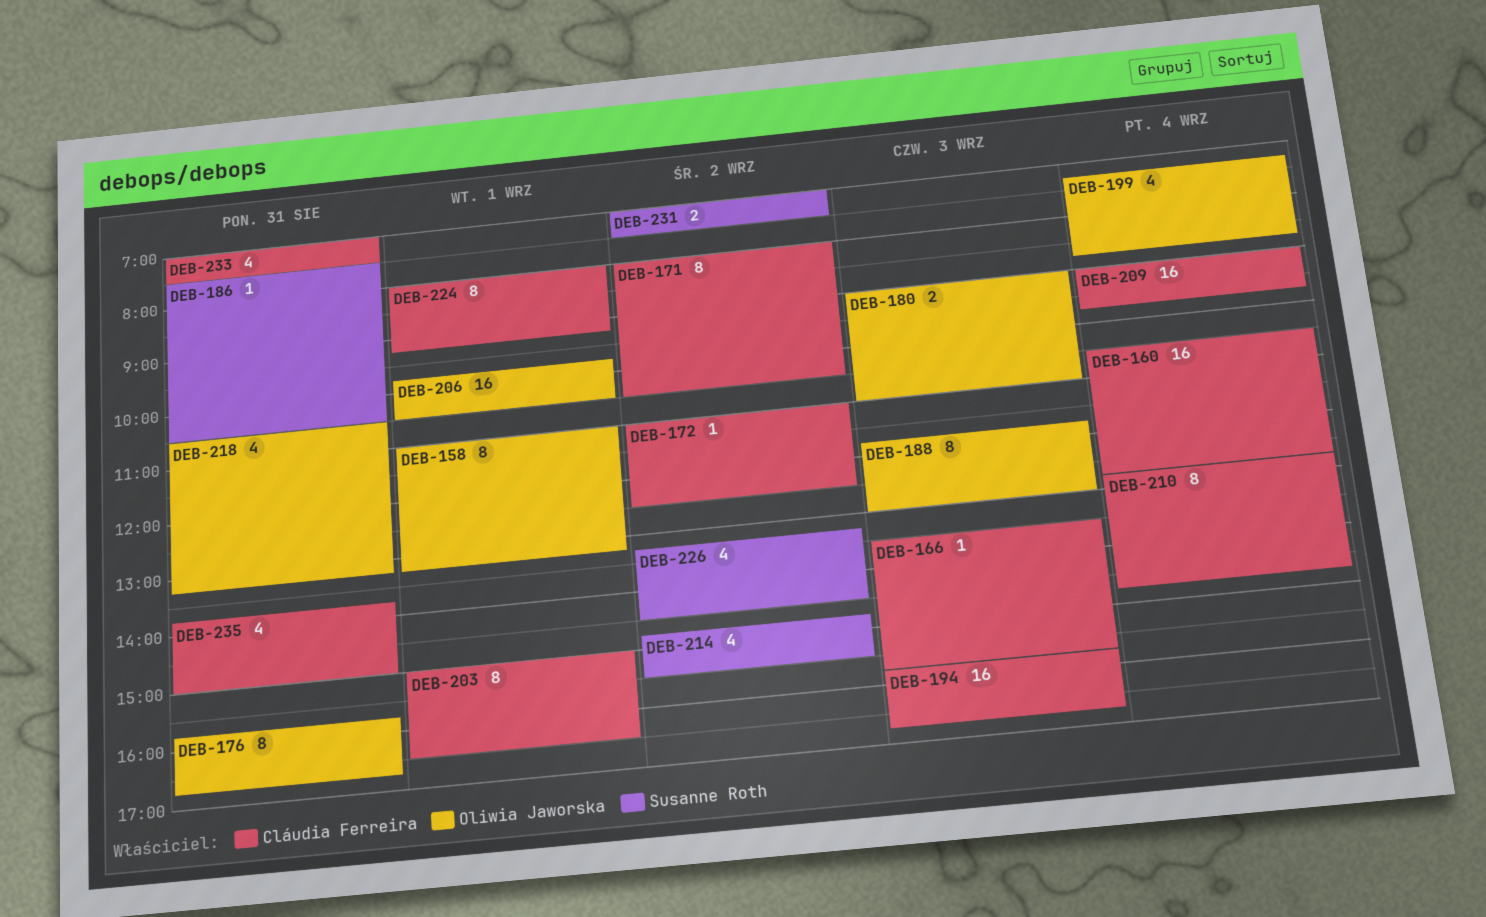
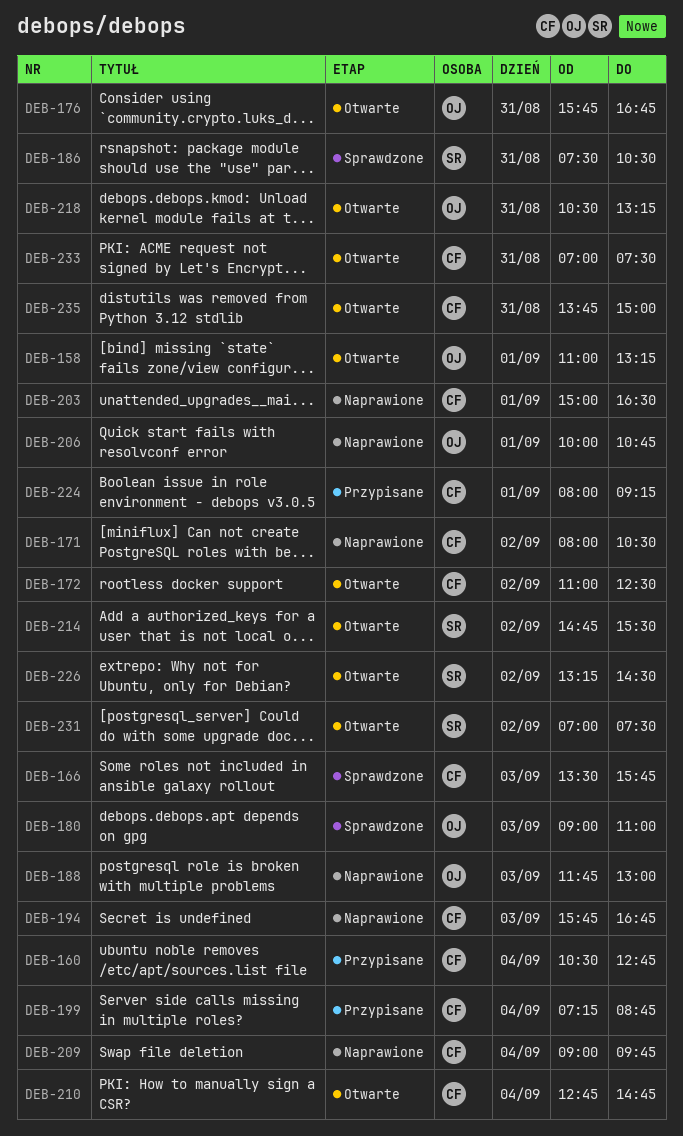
DEB-199, owner: Oliwia Jaworska -> Cláudia Ferreira
DEB-206, begins: 09:45 -> 10:00
DEB-206, ends: 10:30 -> 10:45

